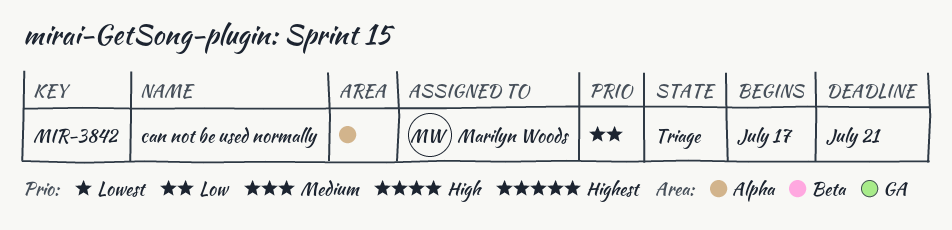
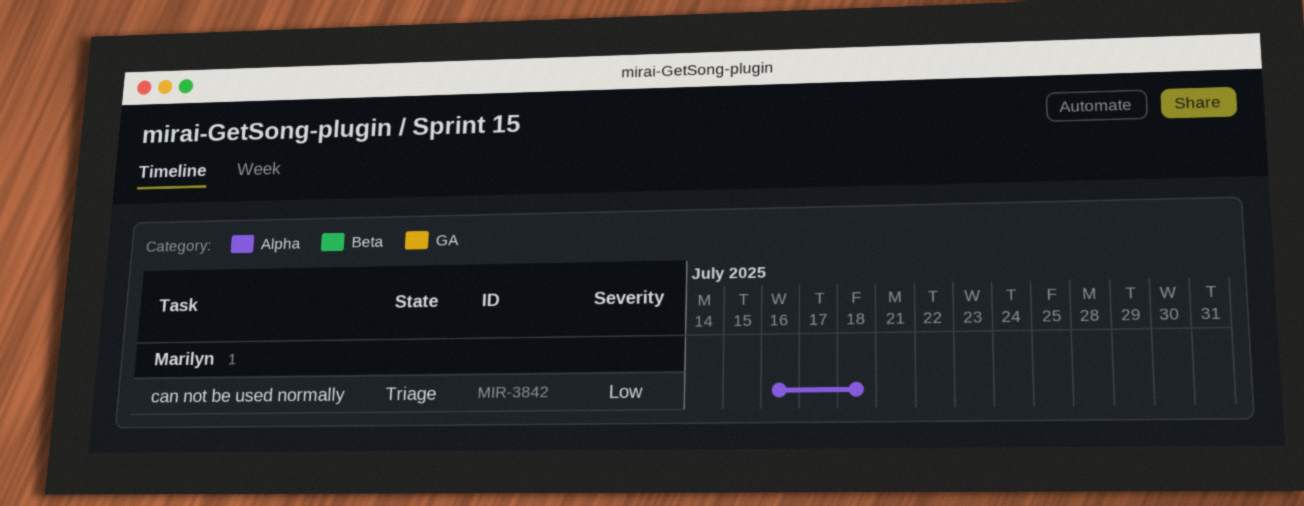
MIR-3842, start: Jul 17 -> Jul 16
MIR-3842, due: Jul 21 -> Jul 18

